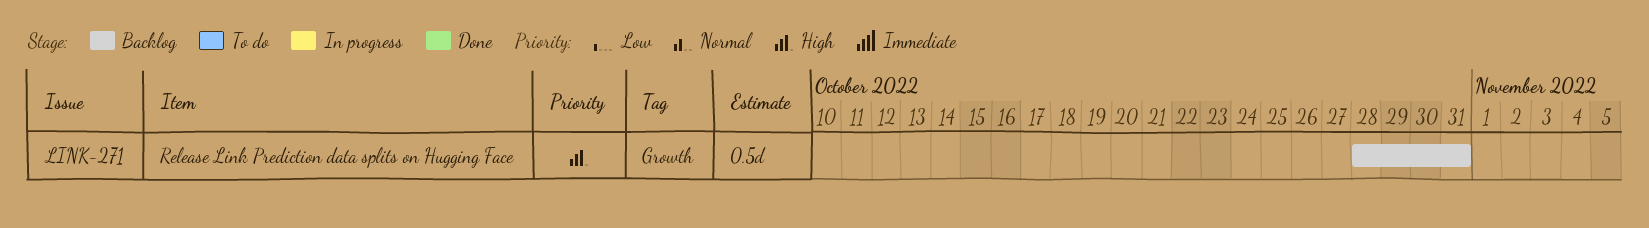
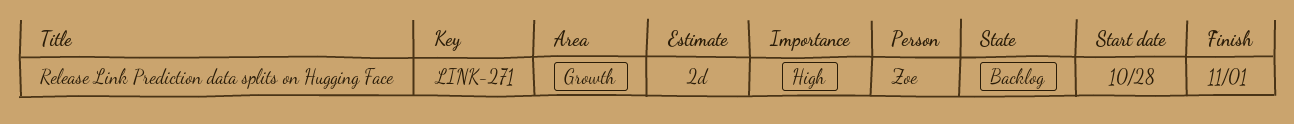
LINK-271, estimate: 0.5d -> 2d
LINK-271, due: Oct 31 -> Nov 1

